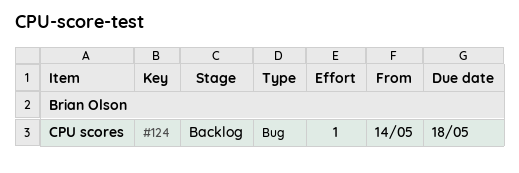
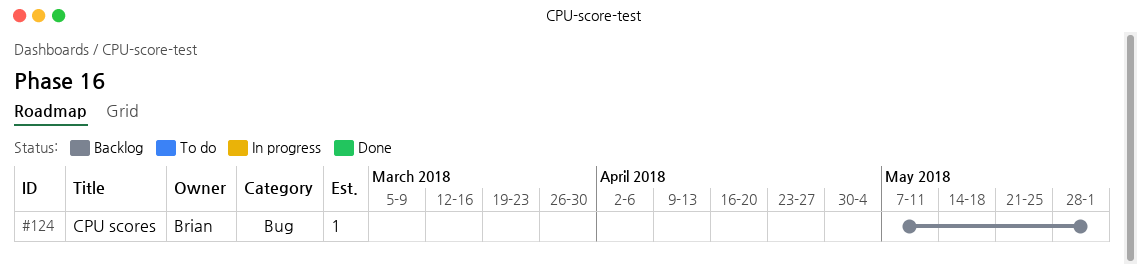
#124, start: May 14 -> May 7
#124, due: May 18 -> Jun 1

